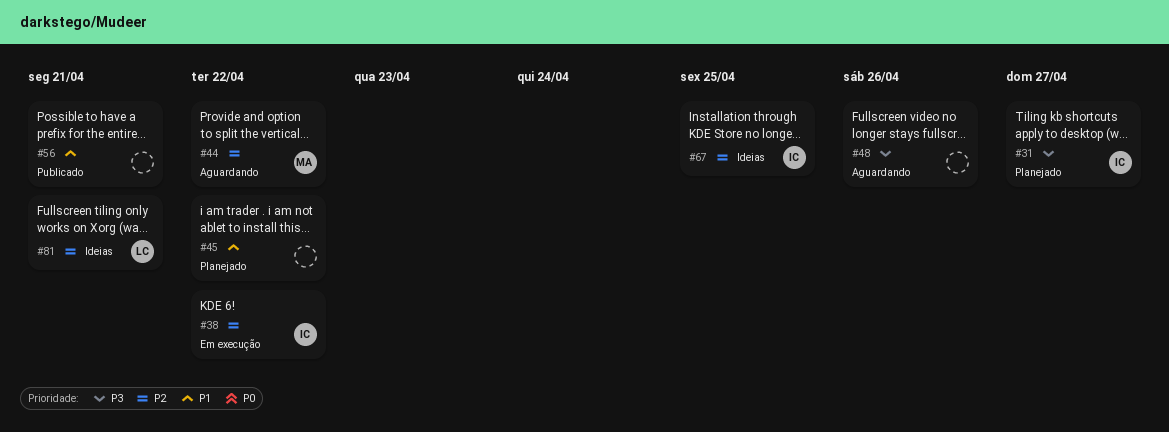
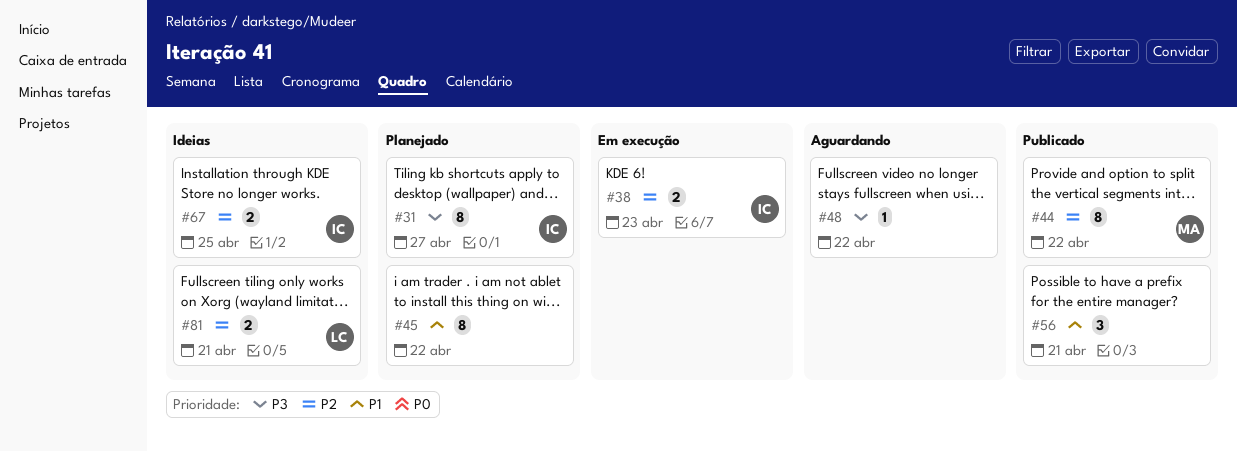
#38, due: Apr 22 -> Apr 23
#44, status: Aguardando -> Publicado
#48, due: Apr 26 -> Apr 22

